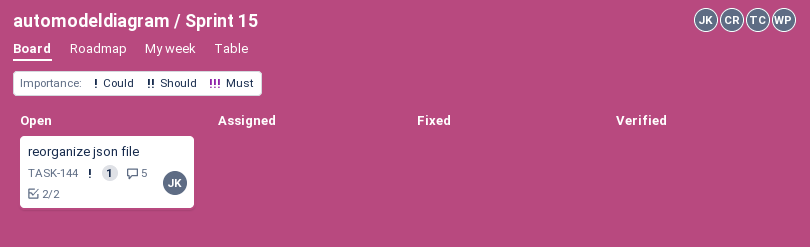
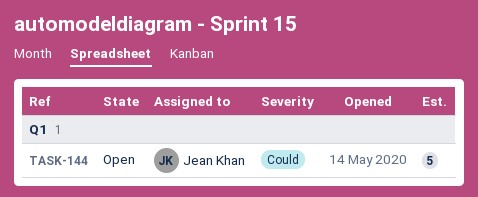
TASK-144, estimate: 1 -> 5

